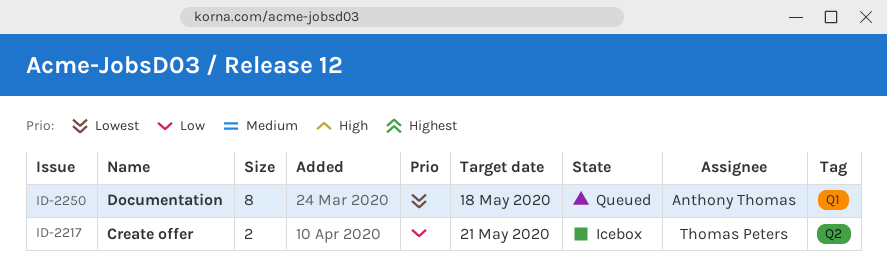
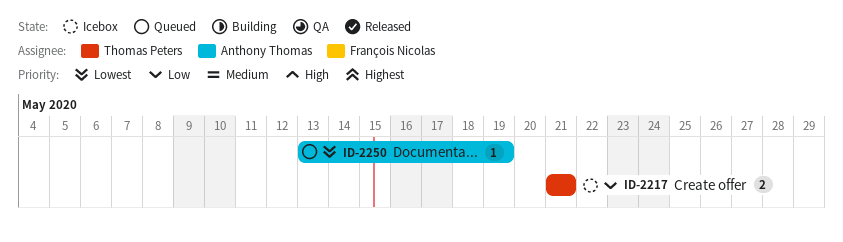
ID-2250, estimate: 8 -> 1
ID-2250, due: May 18 -> May 19

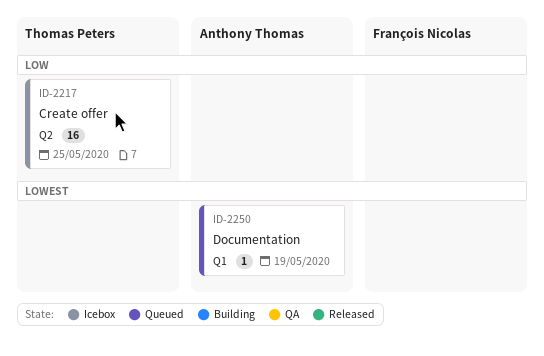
ID-2217, estimate: 2 -> 16
ID-2217, due: May 21 -> May 25

